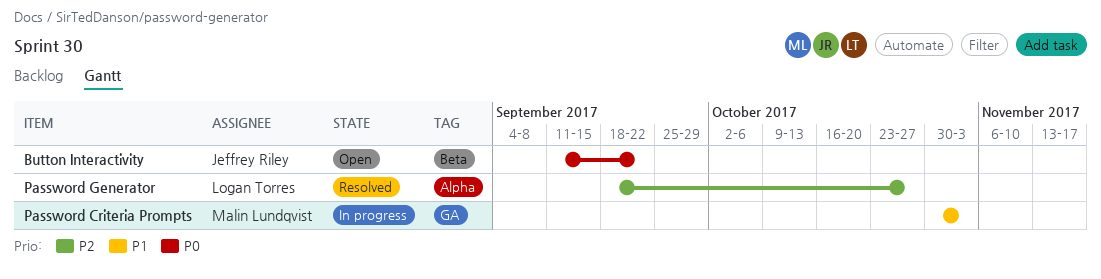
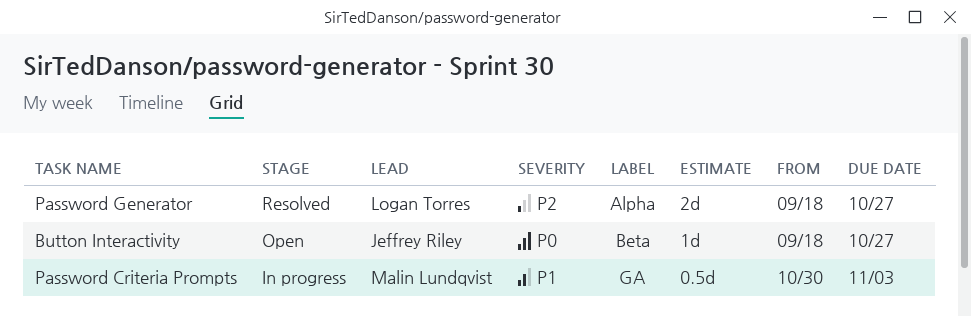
Button Interactivity, start: Sep 11 -> Sep 18
Button Interactivity, due: Sep 22 -> Oct 27

